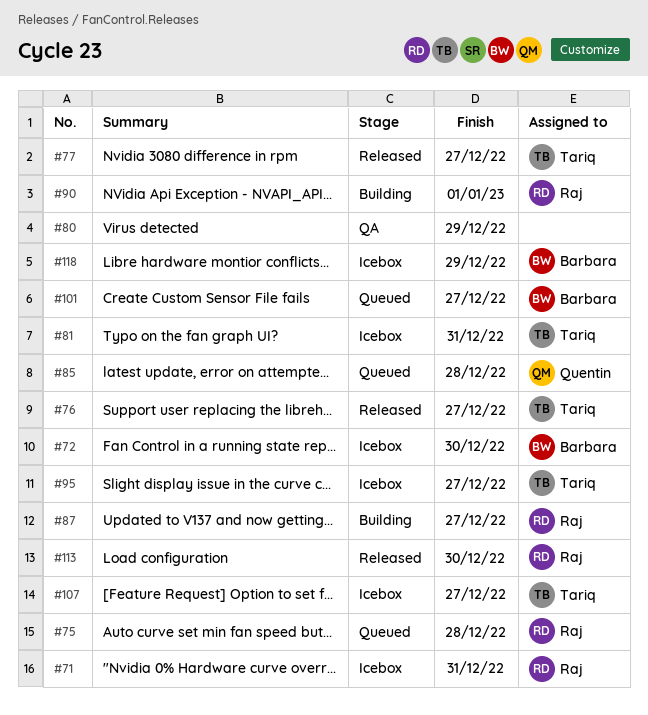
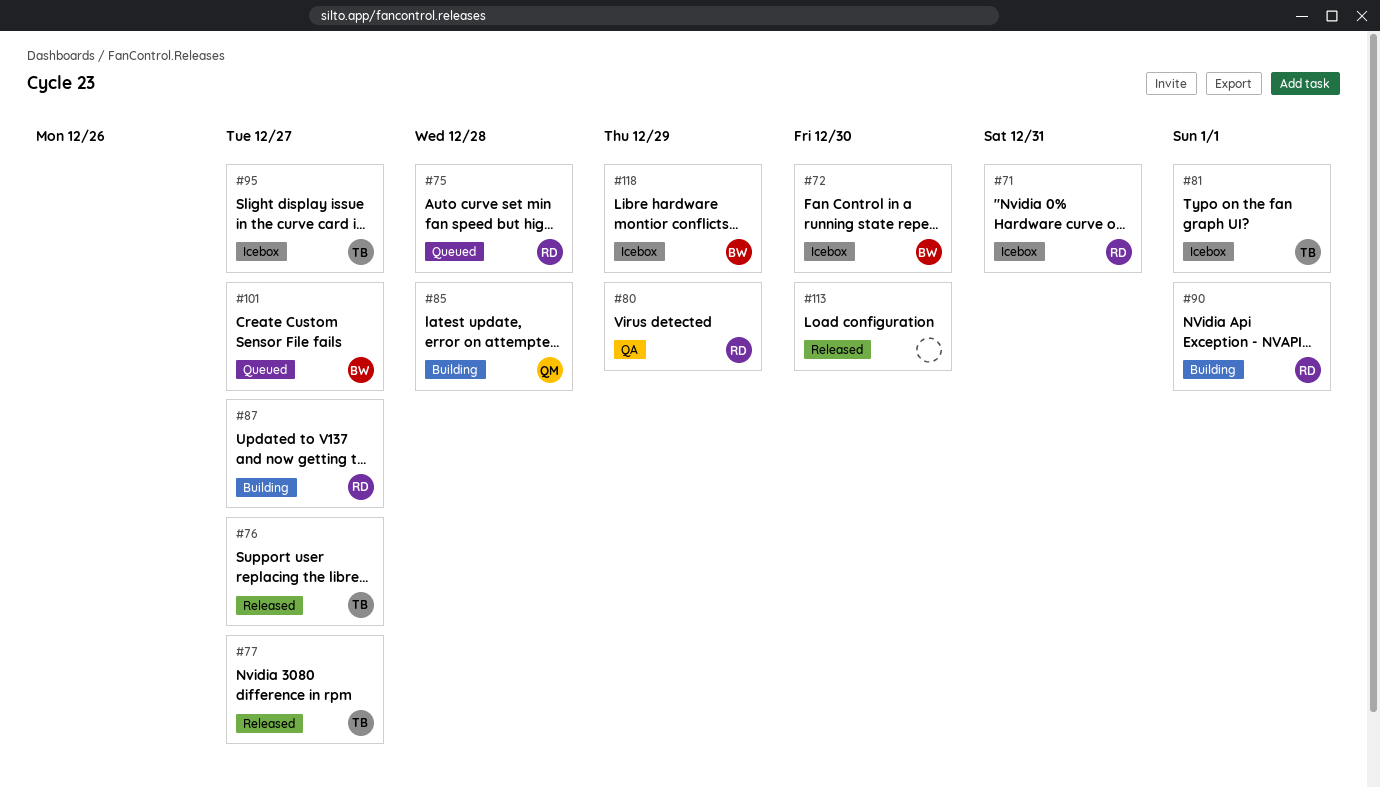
#80, owner: none -> Raj
#81, due: Dec 31 -> Jan 1
#85, status: Queued -> Building
#107: present -> none
#113, owner: Raj -> none

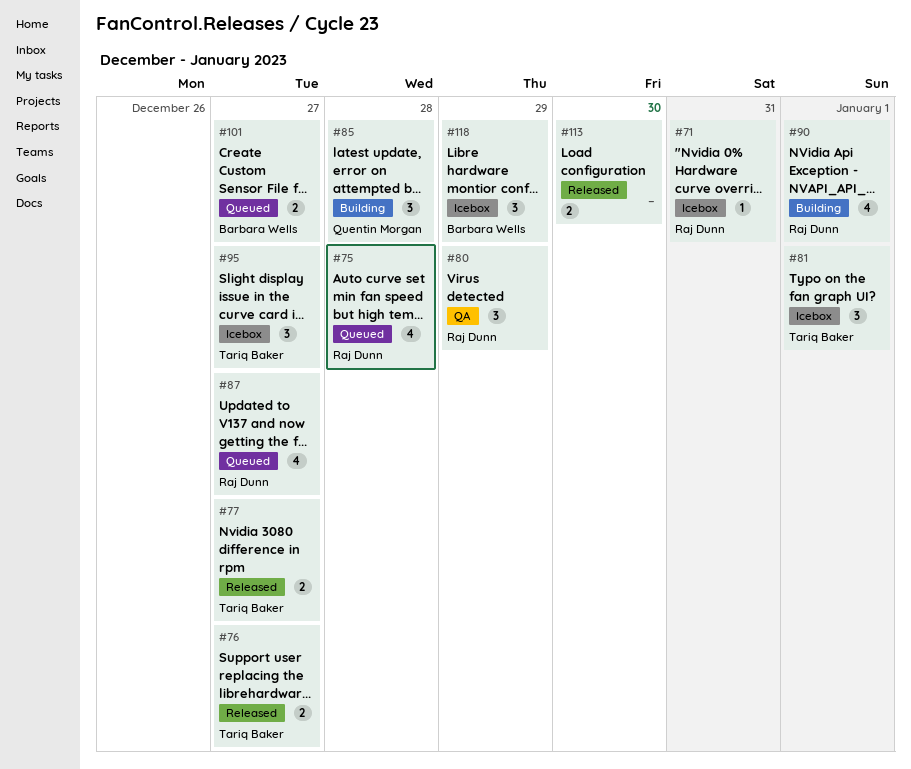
#72: present -> none
#87, status: Building -> Queued

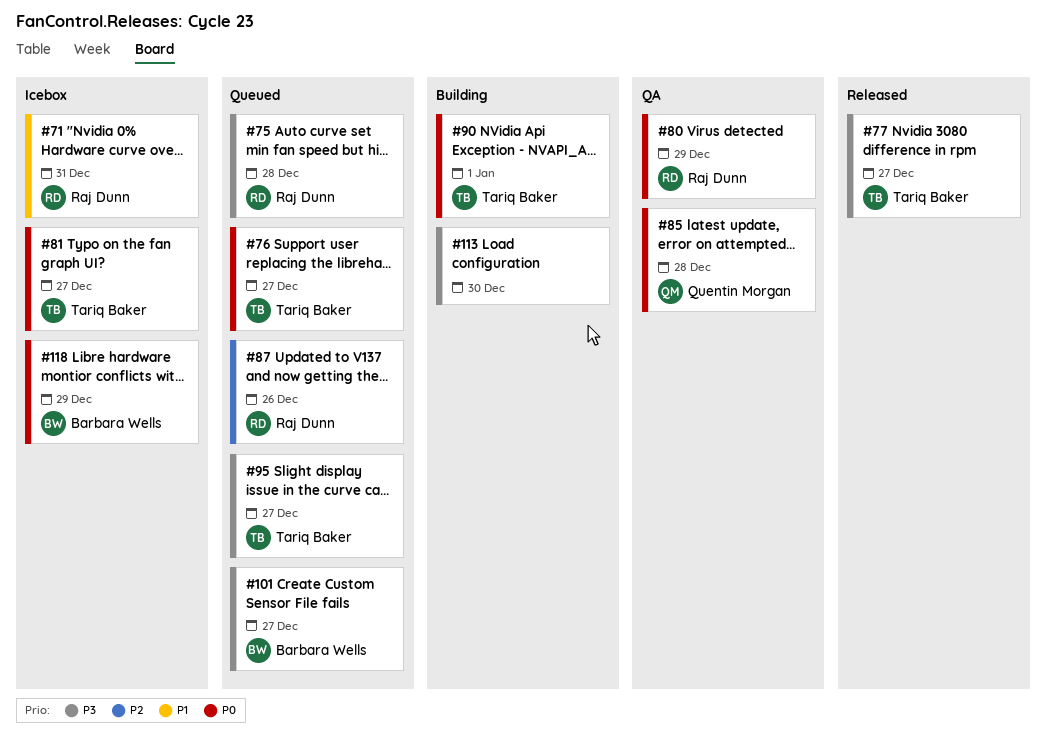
#76, status: Released -> Queued
#81, due: Jan 1 -> Dec 27
#85, status: Building -> QA
#87, due: Dec 27 -> Dec 26
#90, owner: Raj Dunn -> Tariq Baker
#95, status: Icebox -> Queued
#113, status: Released -> Building

